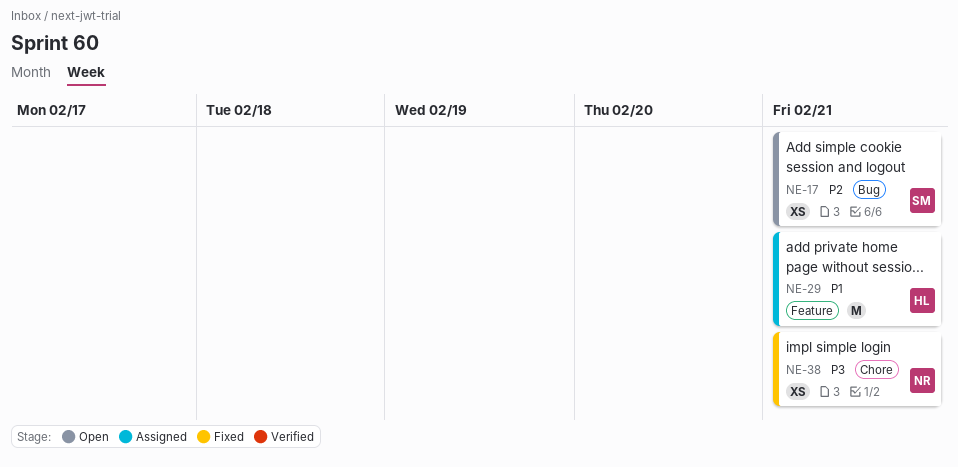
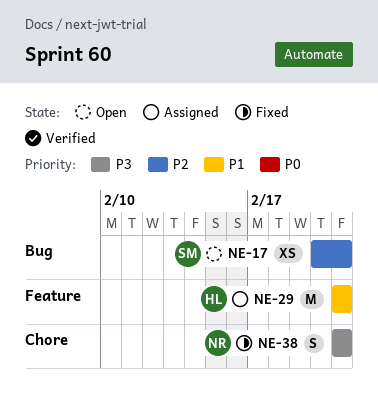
NE-38, estimate: XS -> S

